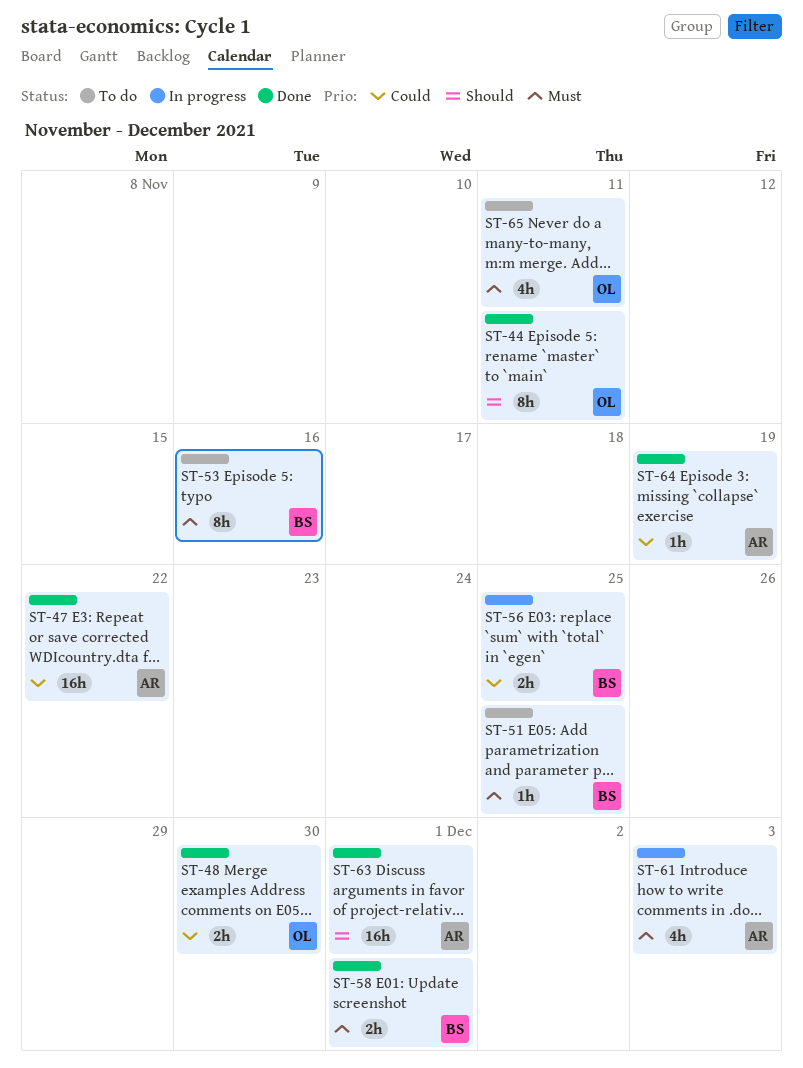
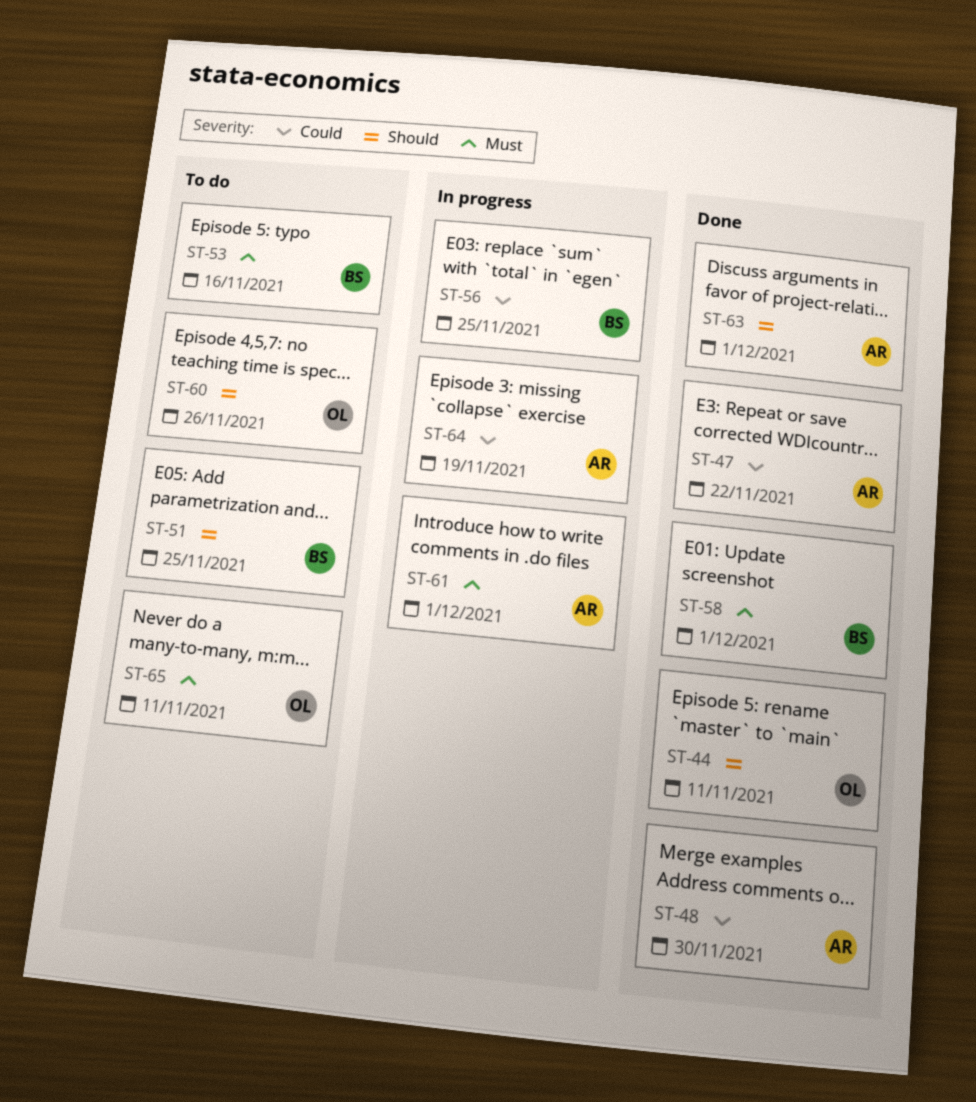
ST-48, owner: OL -> AR
ST-51, priority: Must -> Should
ST-60: none -> present
ST-61, due: Dec 3 -> Dec 1
ST-64, status: Done -> In progress

